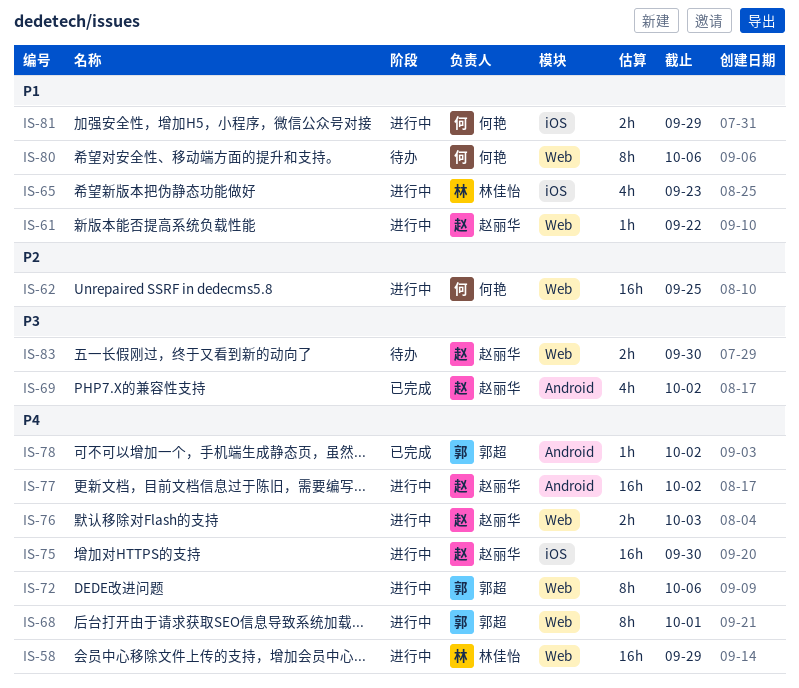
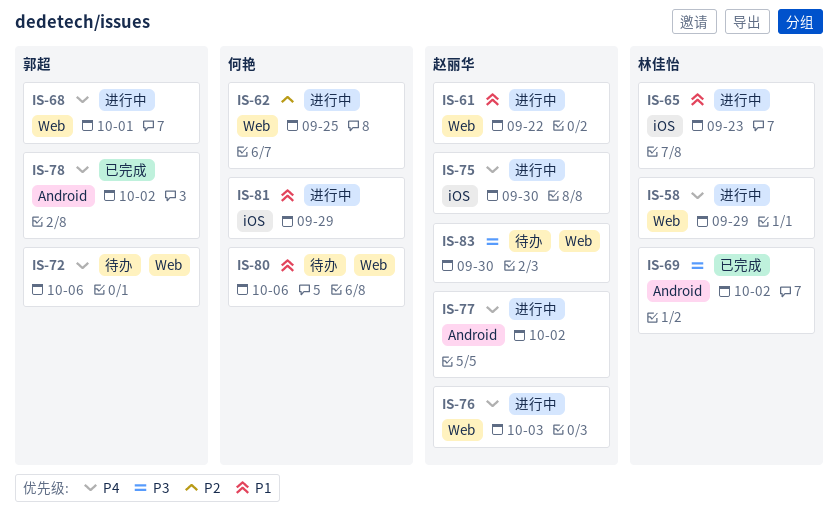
IS-69, owner: 赵丽华 -> 林佳怡
IS-72, status: 进行中 -> 待办

